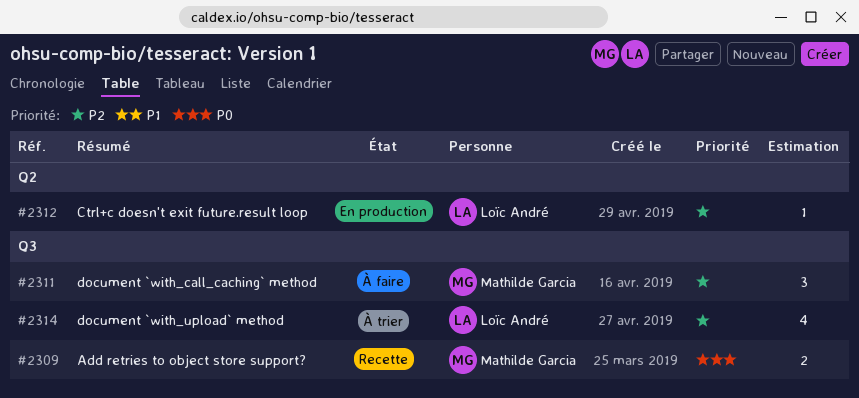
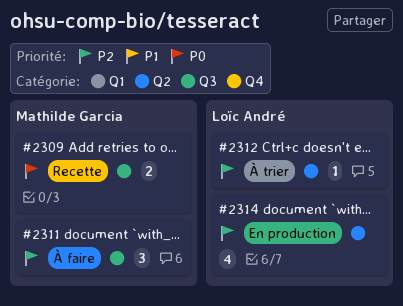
#2312, status: En production -> À trier
#2314, status: À trier -> En production
#2314, label: Q3 -> Q2

